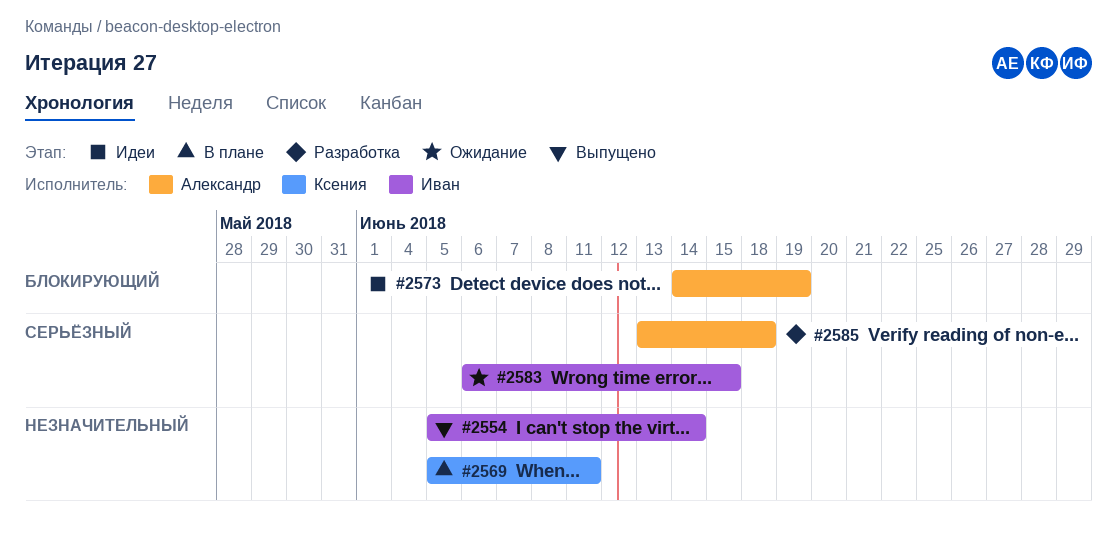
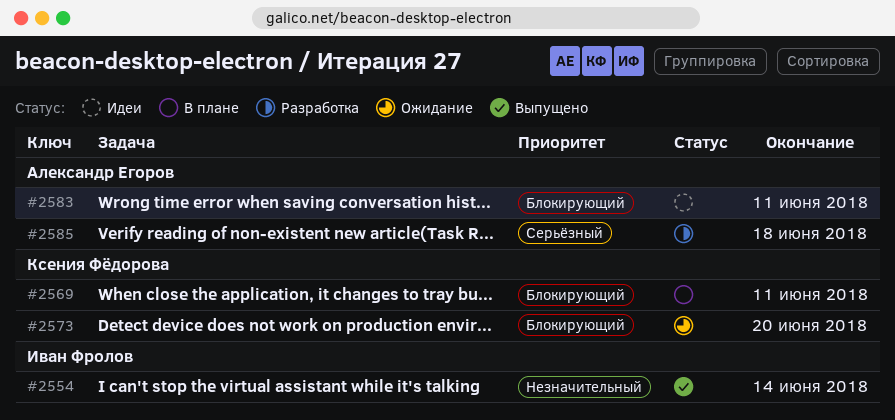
#2569, priority: Незначительный -> Блокирующий
#2573, status: Идеи -> Ожидание
#2573, owner: Александр Егоров -> Ксения Фёдорова
#2573, due: Jun 19 -> Jun 20
#2583, status: Ожидание -> Идеи
#2583, owner: Иван Фролов -> Александр Егоров
#2583, priority: Серьёзный -> Блокирующий
#2583, due: Jun 15 -> Jun 11

